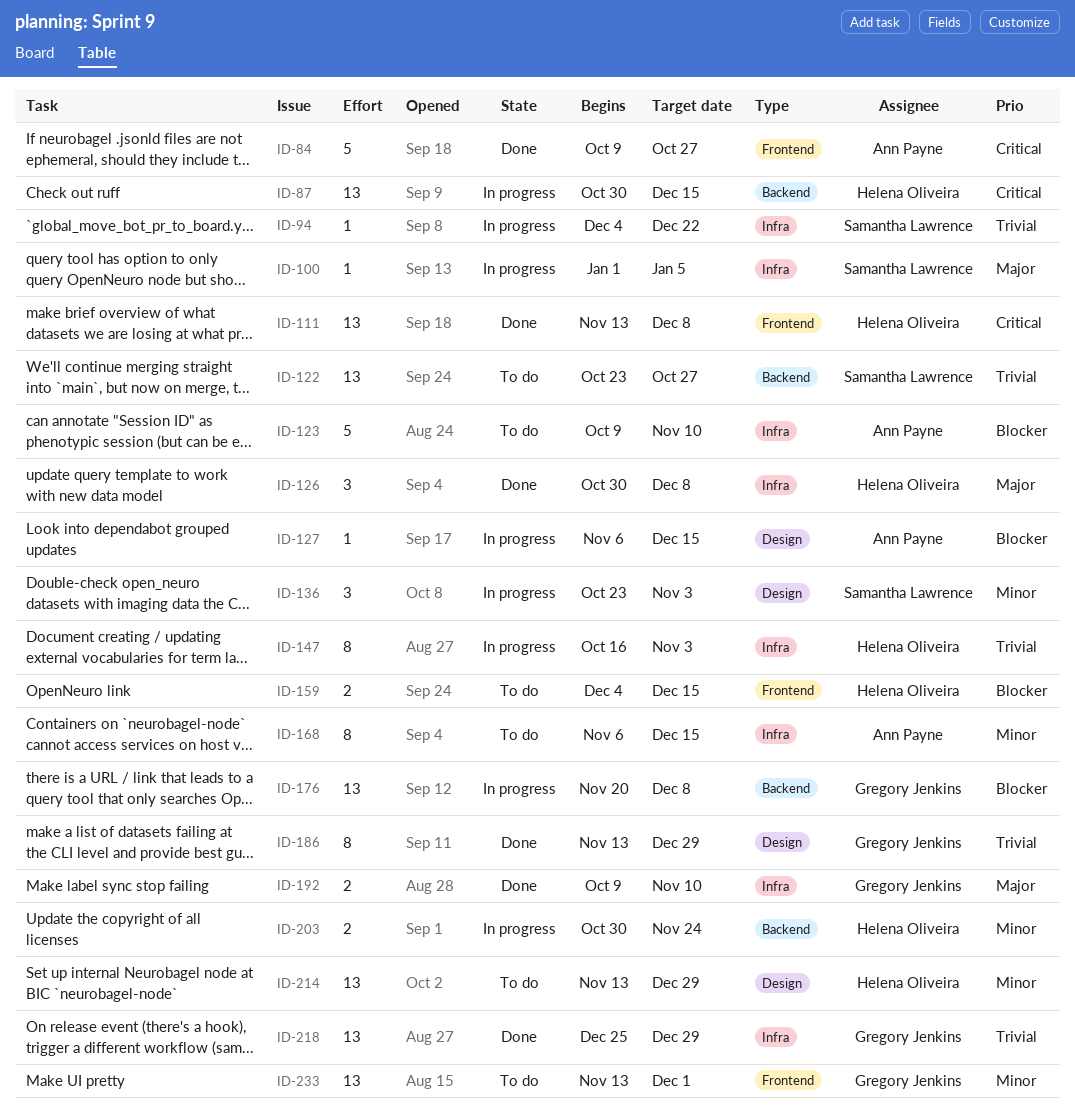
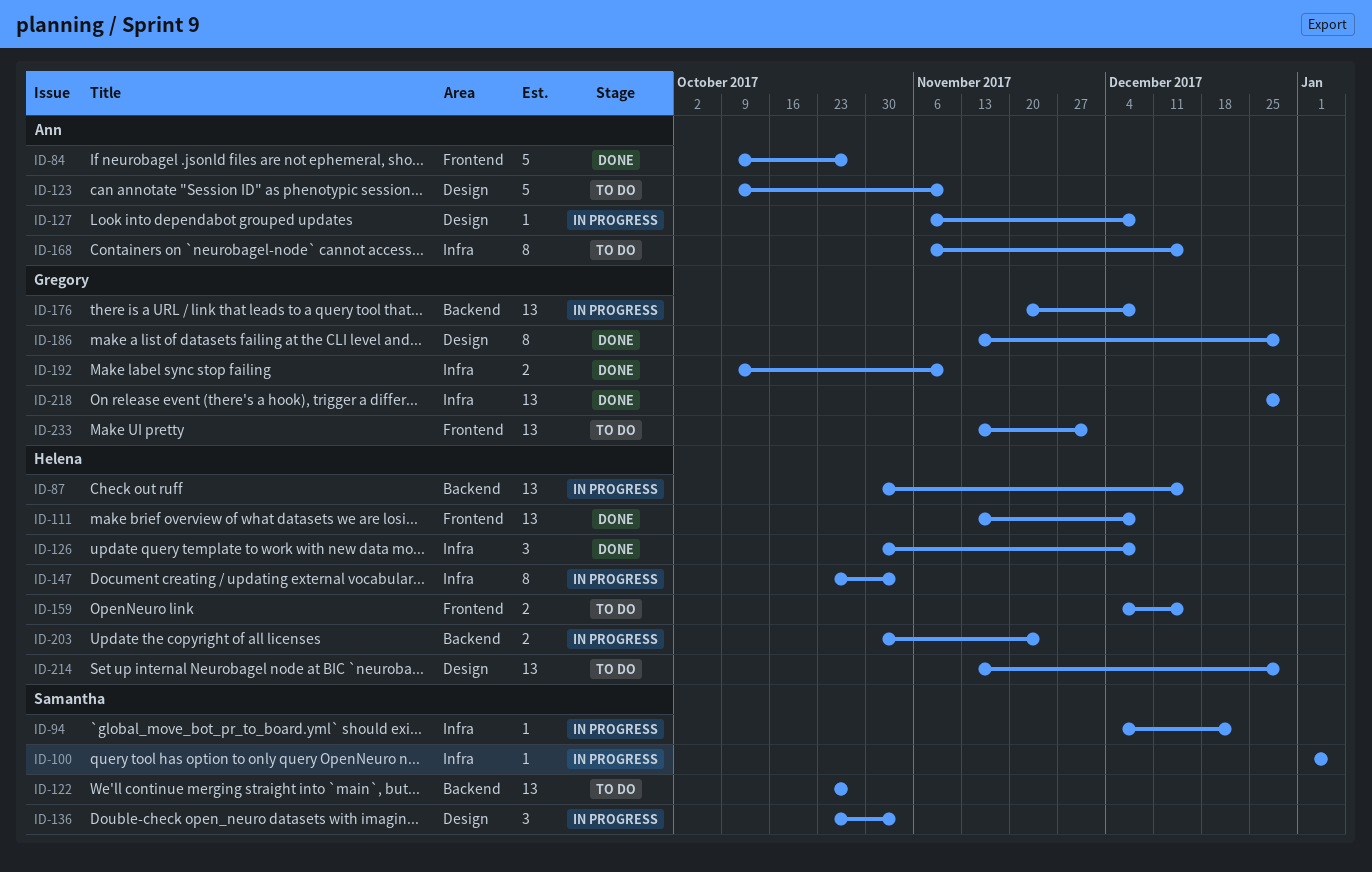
ID-123, label: Infra -> Design
ID-127, due: Dec 15 -> Dec 8
ID-147, start: Oct 16 -> Oct 23

